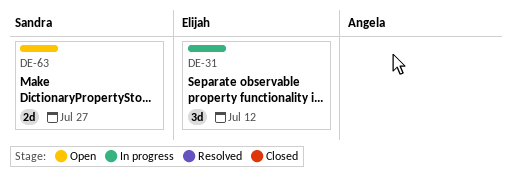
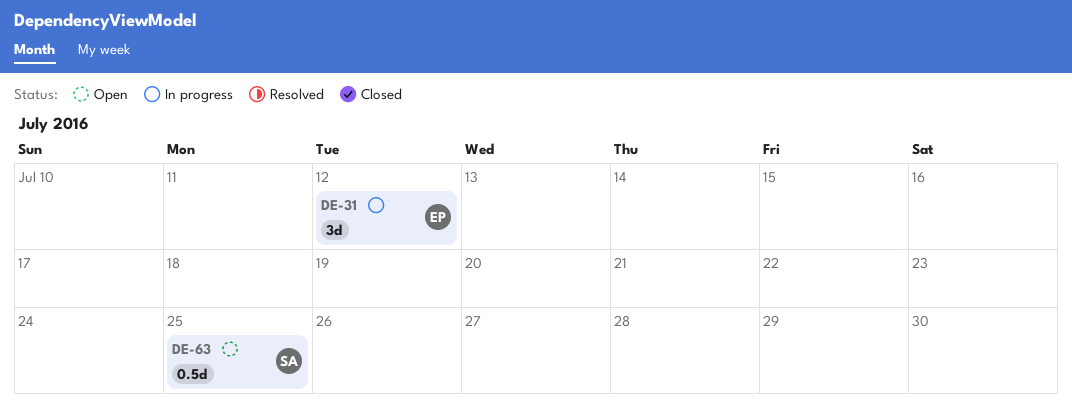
DE-63, estimate: 2d -> 0.5d
DE-63, due: Jul 27 -> Jul 25

